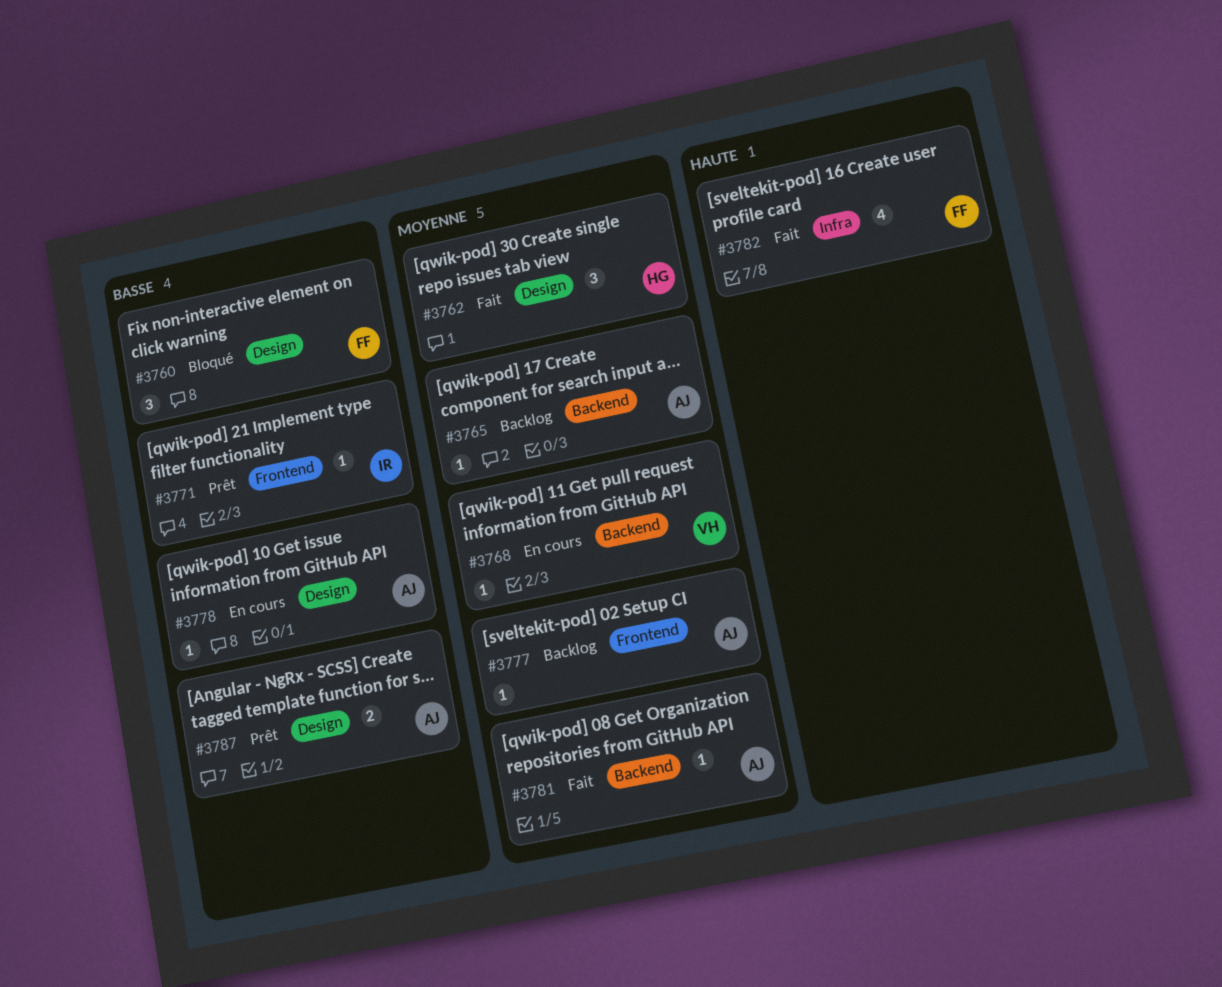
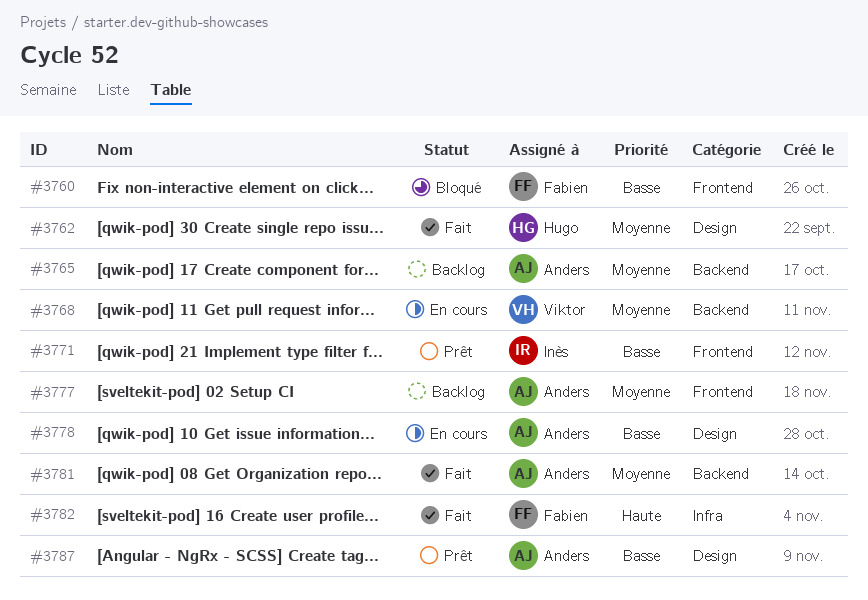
#3760, label: Design -> Frontend

